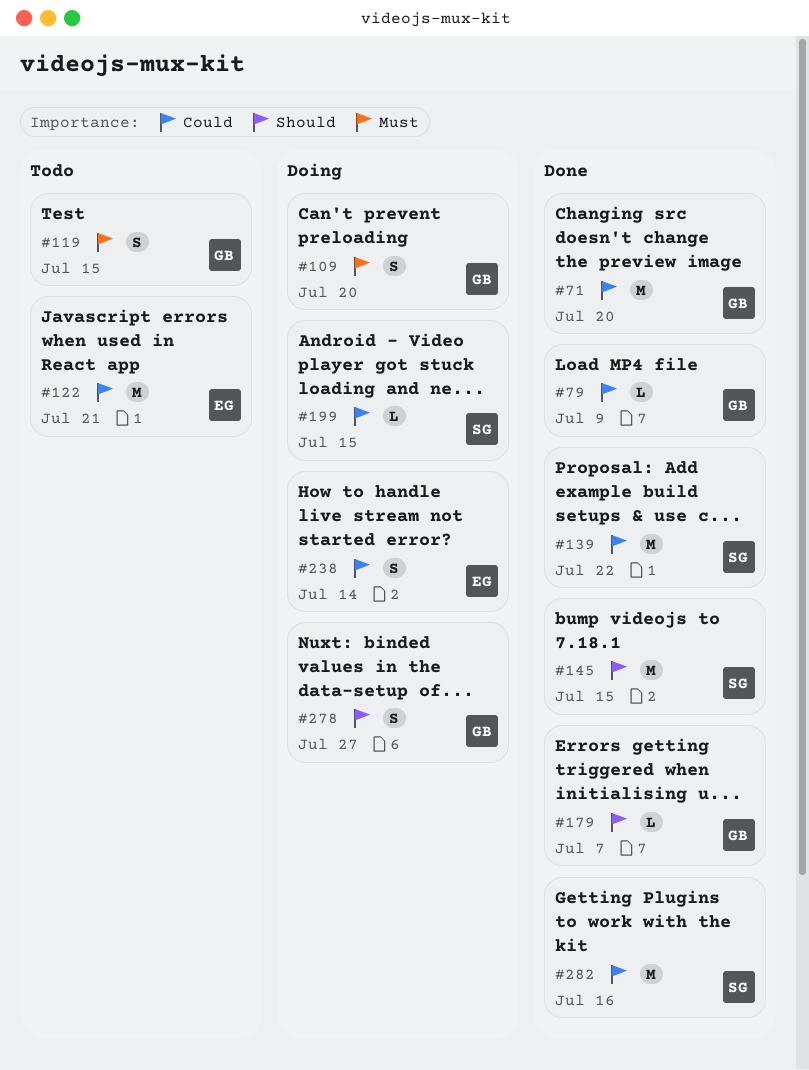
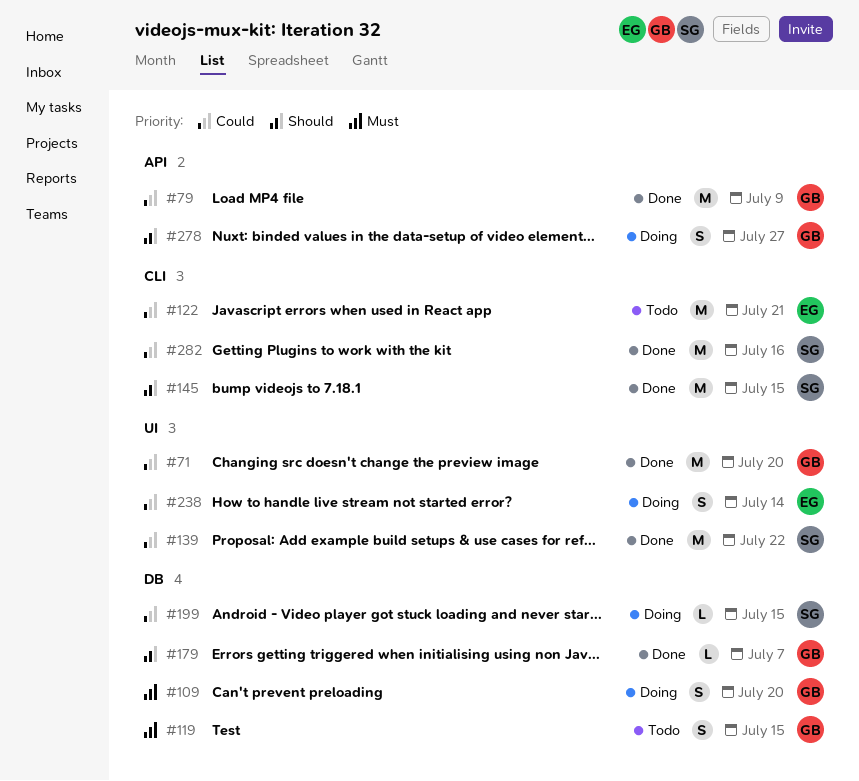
#79, estimate: L -> M

